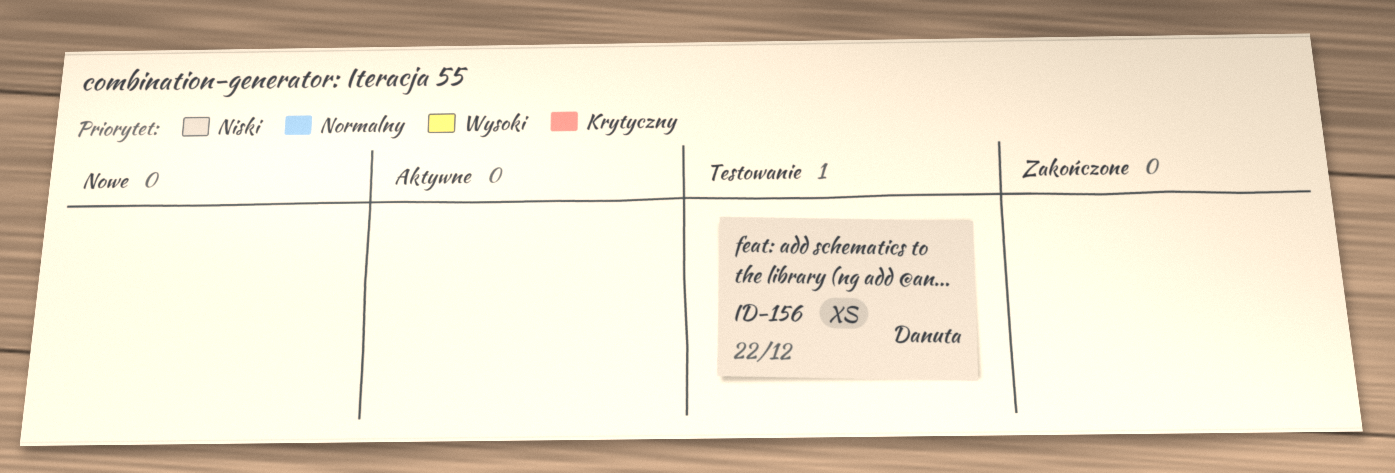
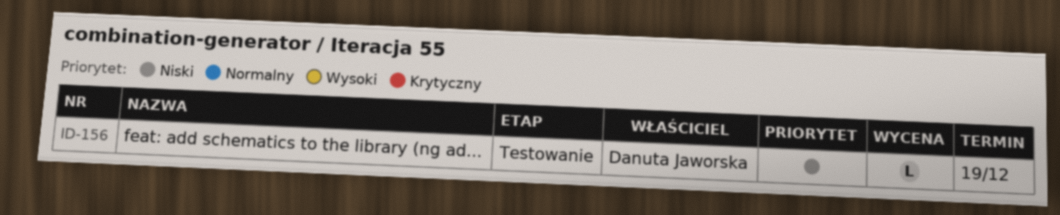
ID-156, estimate: XS -> L
ID-156, due: Dec 22 -> Dec 19

